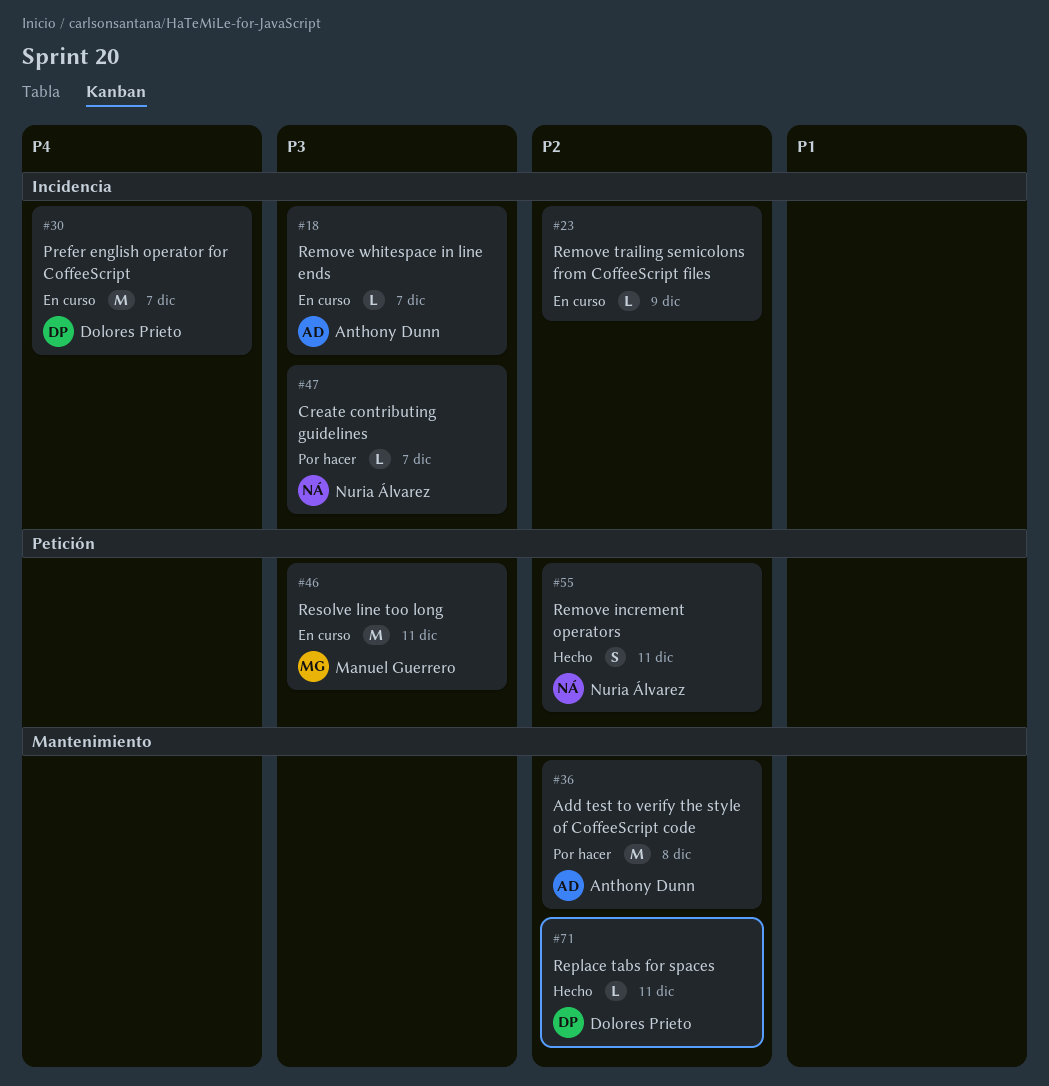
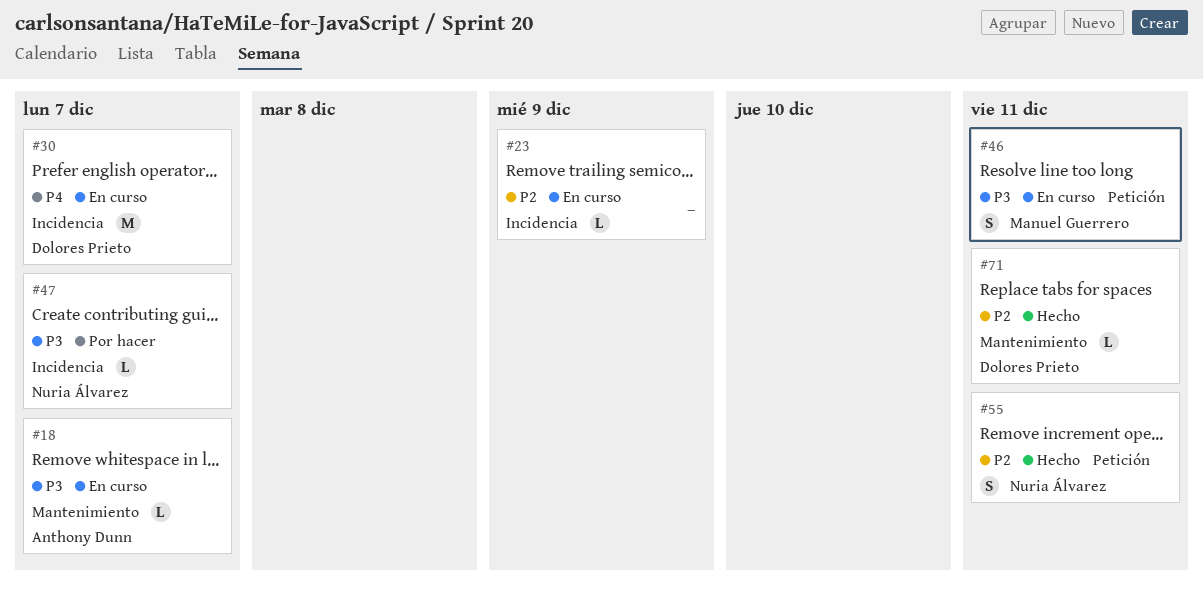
#18, label: Incidencia -> Mantenimiento
#36: present -> none
#46, estimate: M -> S

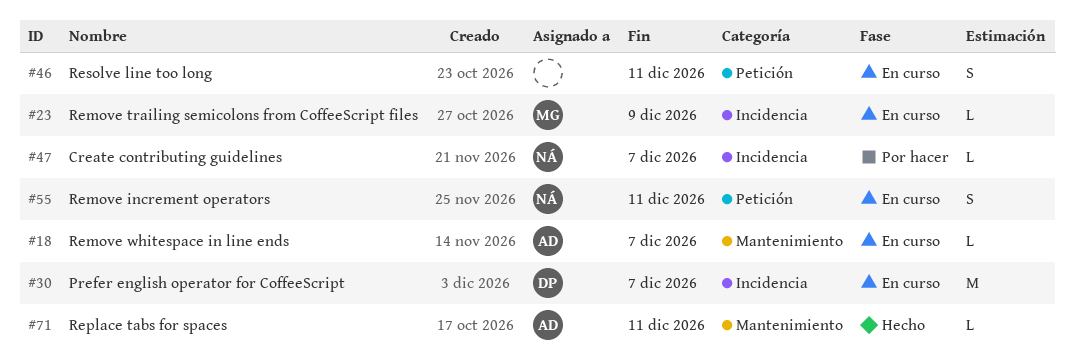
#23, owner: none -> Manuel Guerrero
#46, owner: Manuel Guerrero -> none
#55, status: Hecho -> En curso
#71, owner: Dolores Prieto -> Anthony Dunn

